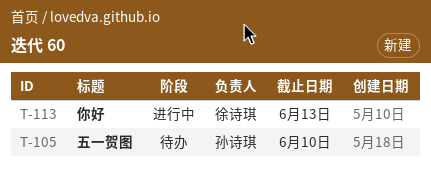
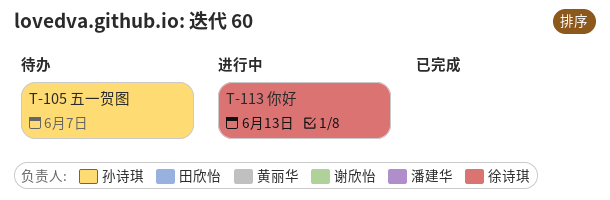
T-105, due: Jun 10 -> Jun 7

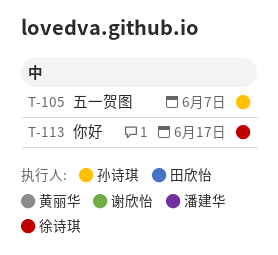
T-113, due: Jun 13 -> Jun 17

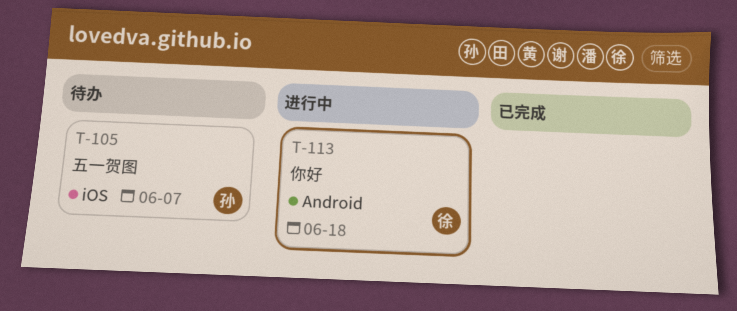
T-113, due: Jun 17 -> Jun 18

